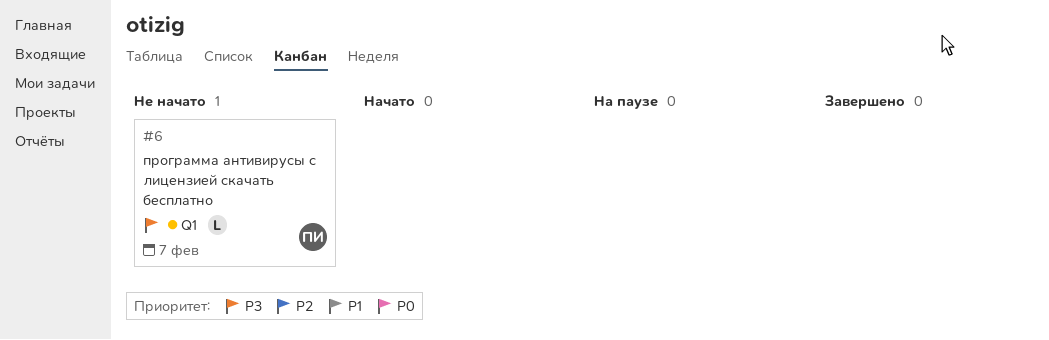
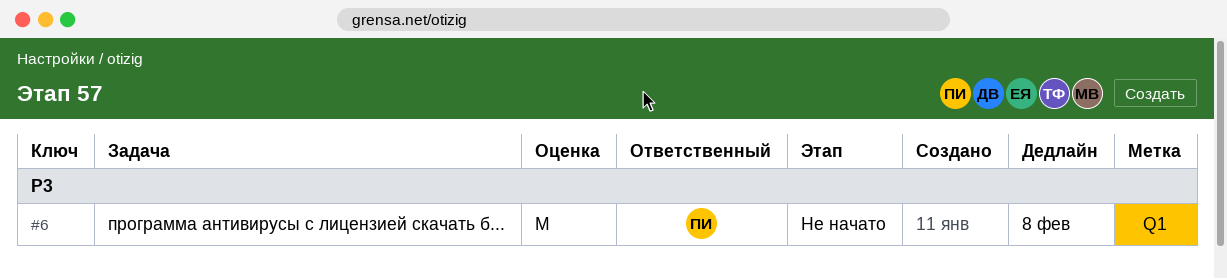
#6, estimate: L -> M
#6, due: Feb 7 -> Feb 8

